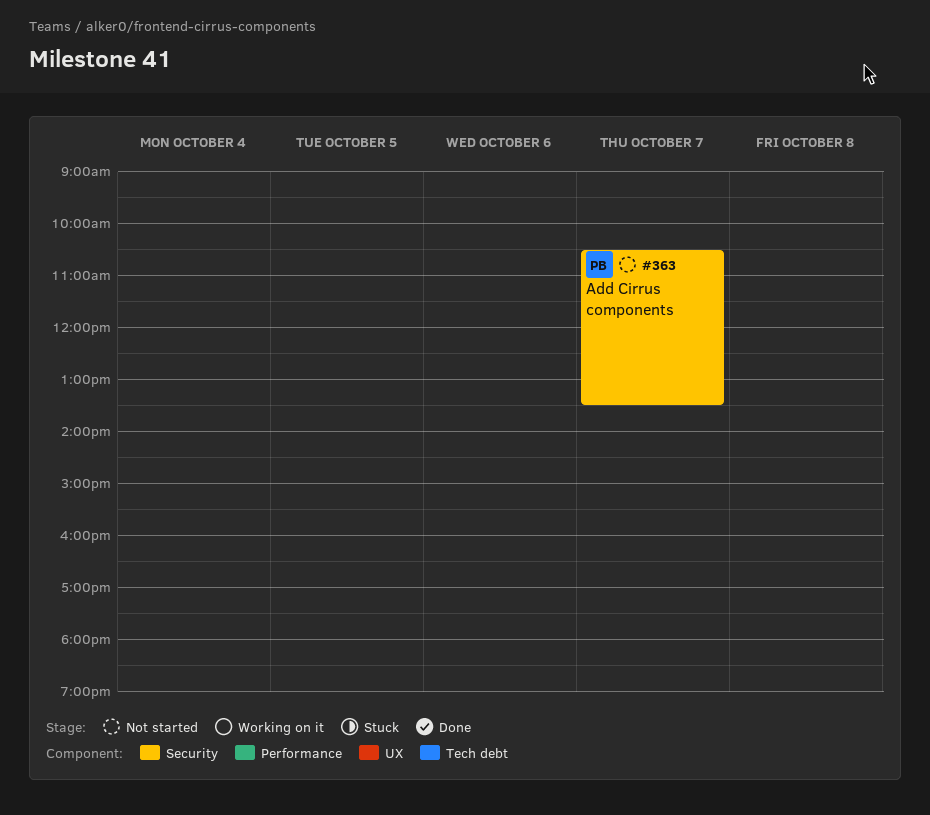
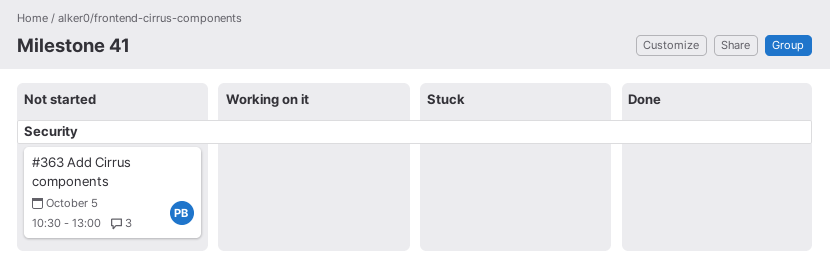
#363, day: Oct 7 -> Oct 5
#363, ends: 13:30 -> 13:00

